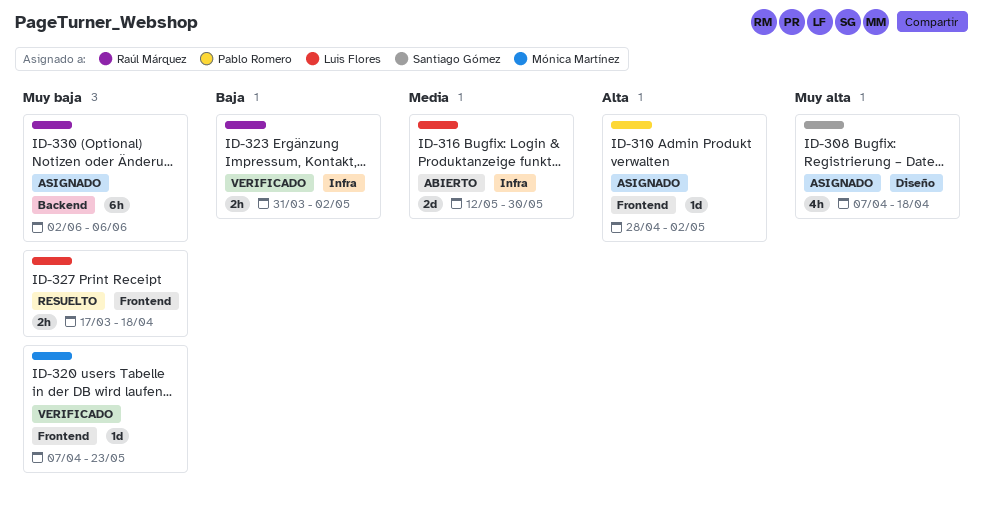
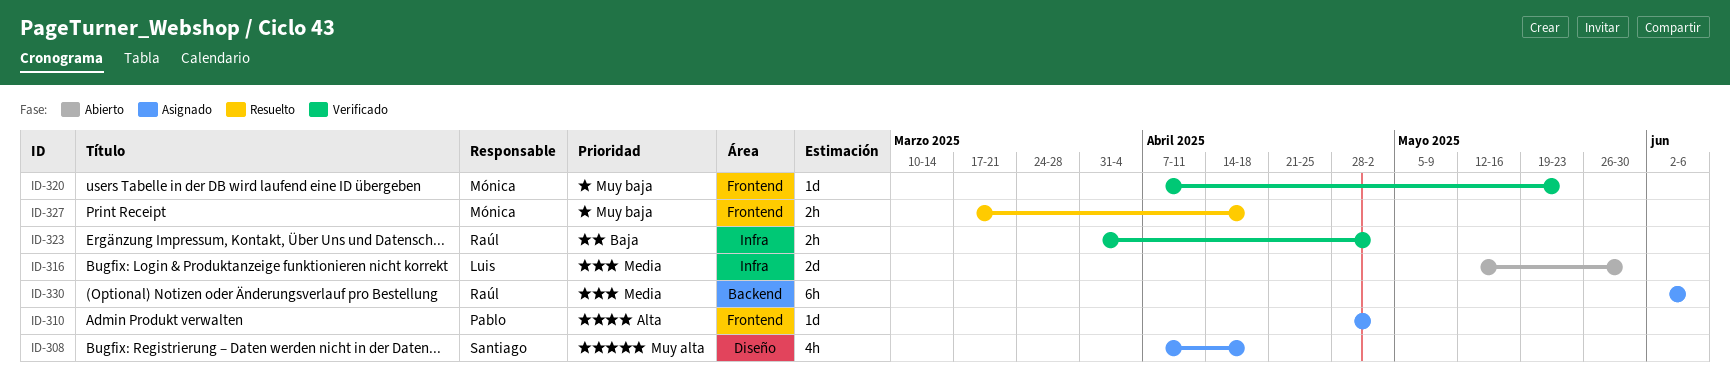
ID-327, owner: Luis Flores -> Mónica Martínez
ID-330, priority: Muy baja -> Media

